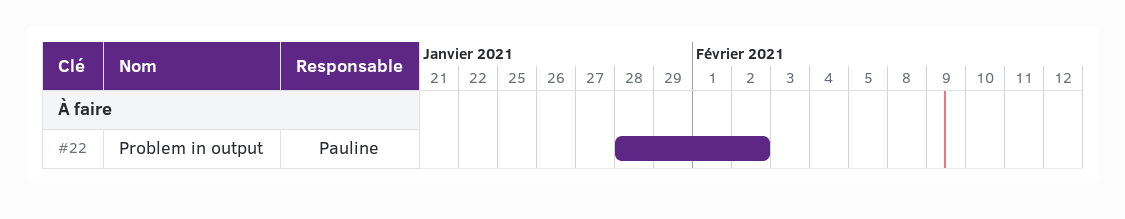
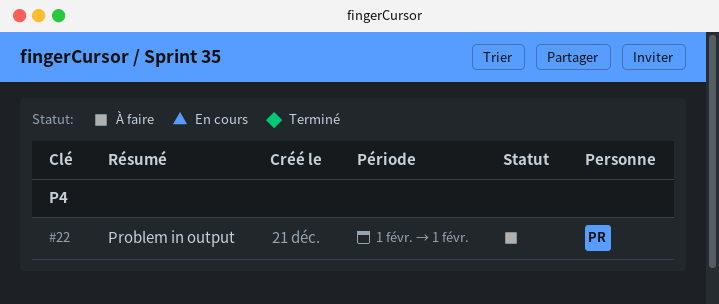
#22, start: Jan 28 -> Feb 1
#22, due: Feb 2 -> Feb 1

